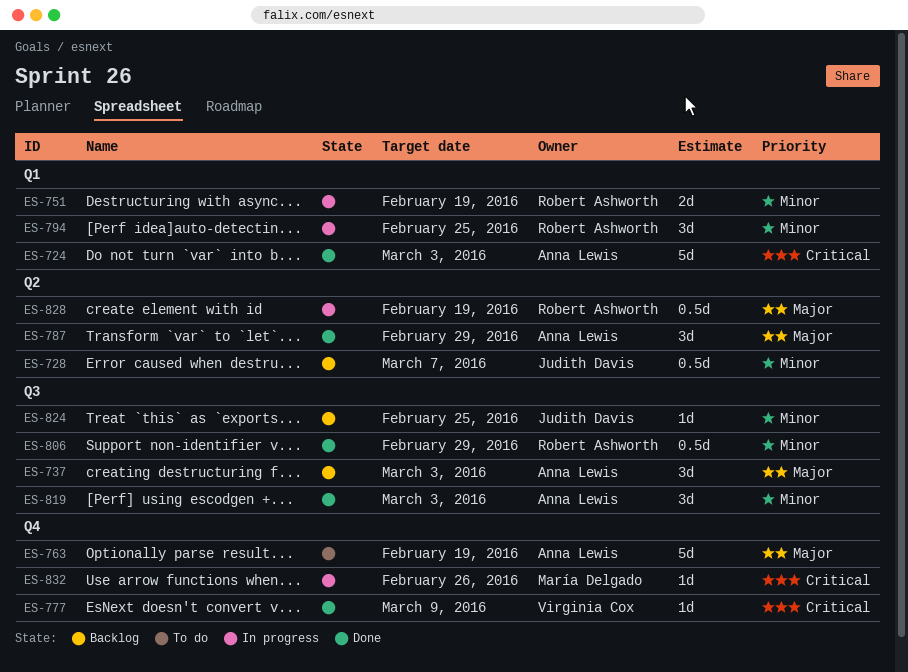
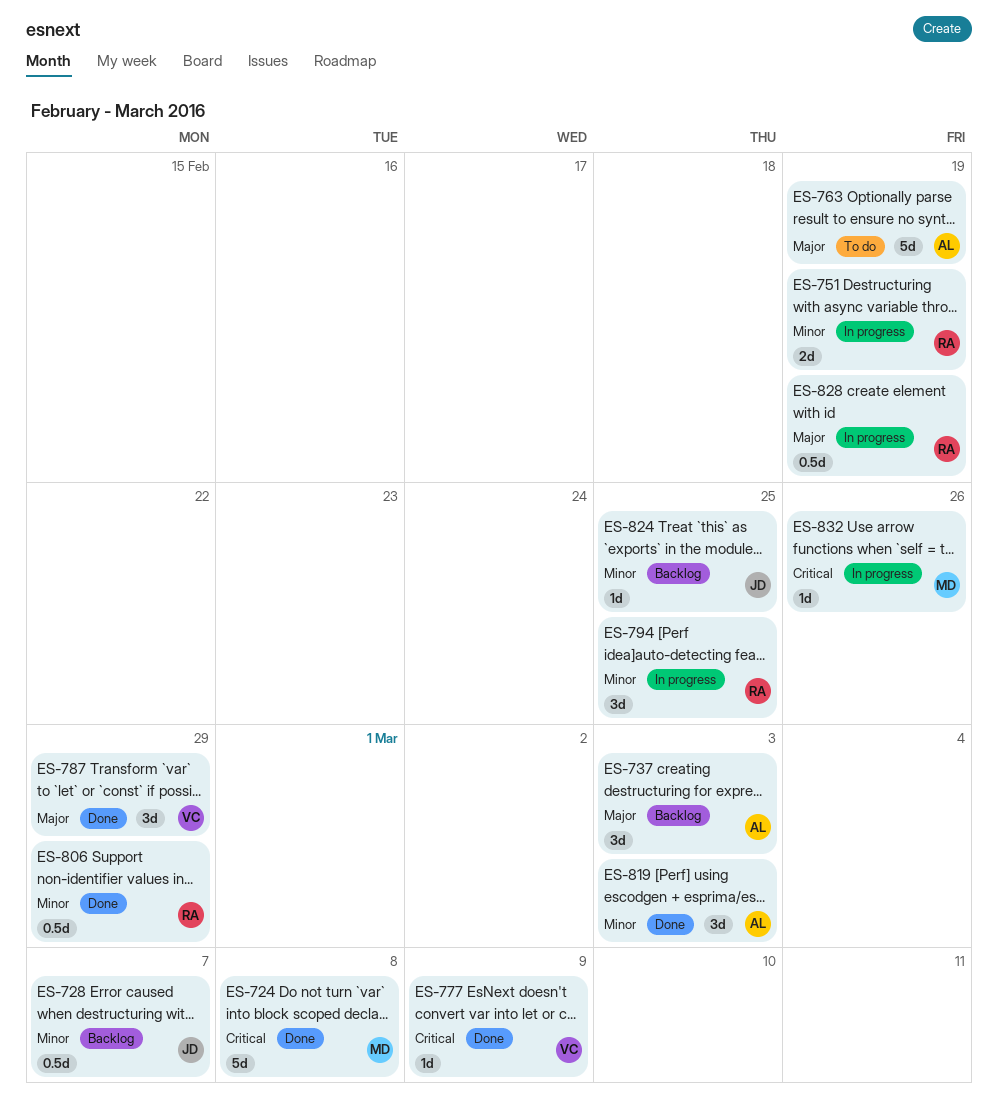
ES-724, owner: Anna Lewis -> María Delgado
ES-724, due: Mar 3 -> Mar 8
ES-787, owner: Anna Lewis -> Virginia Cox

